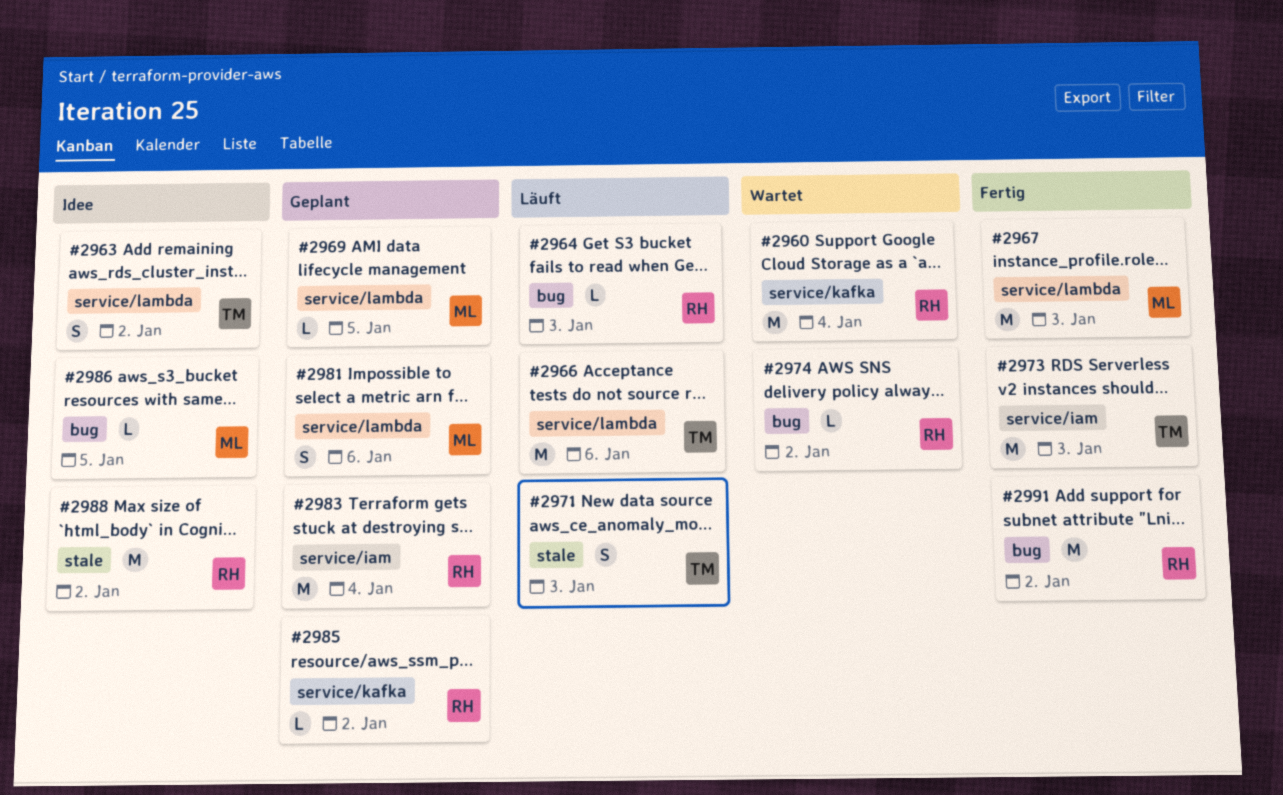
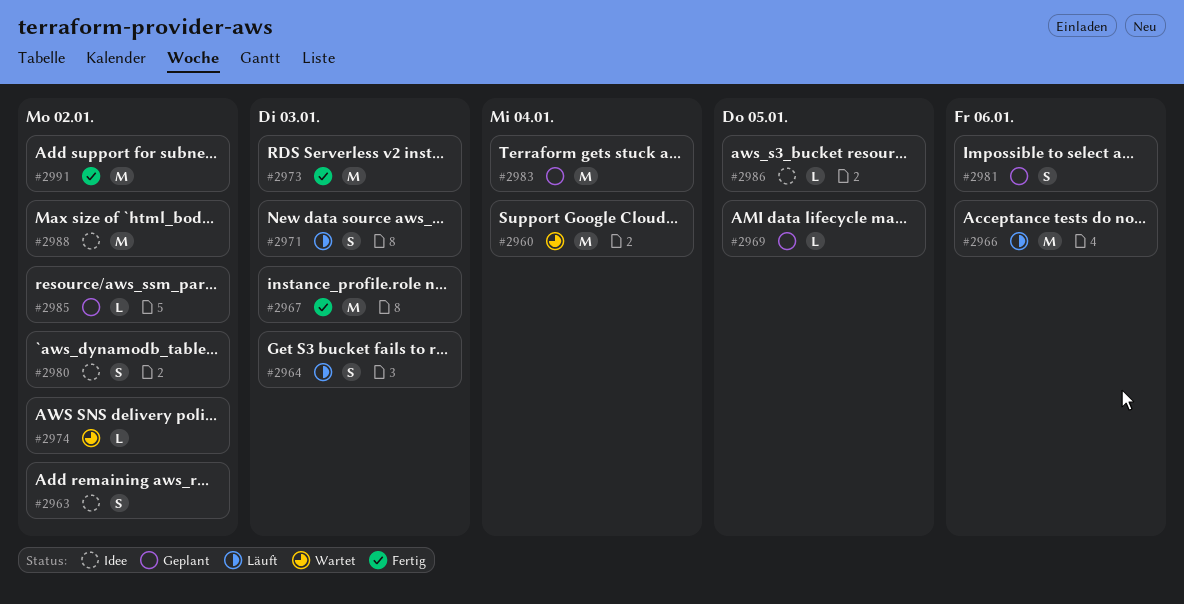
#2964, estimate: L -> S
#2980: none -> present

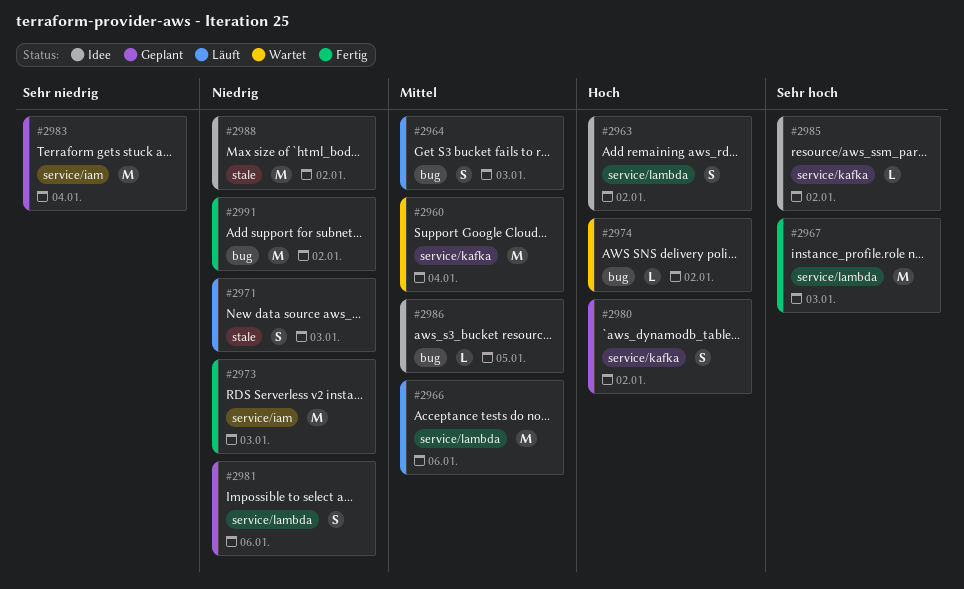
#2969: present -> none
#2980, status: Idee -> Geplant
#2985, status: Geplant -> Idee

